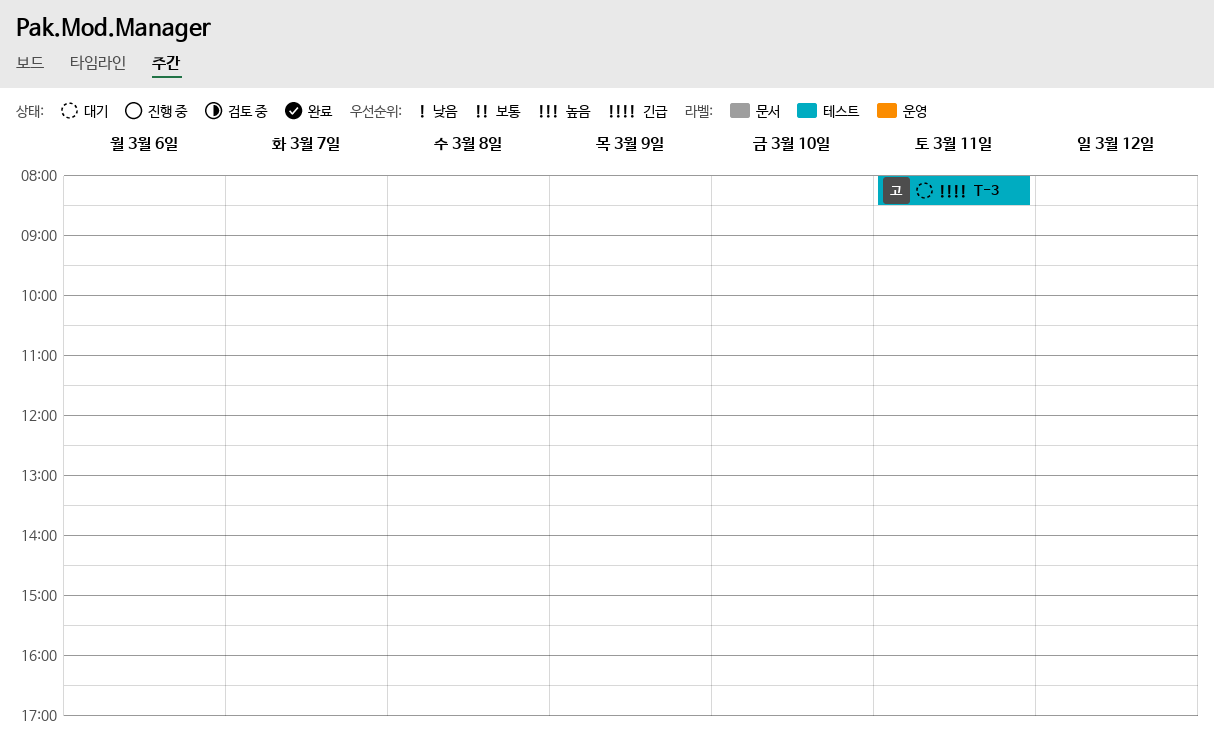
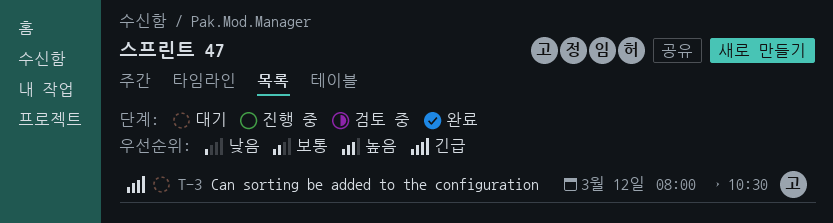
T-3, day: Mar 11 -> Mar 12
T-3, ends: 08:30 -> 10:30

